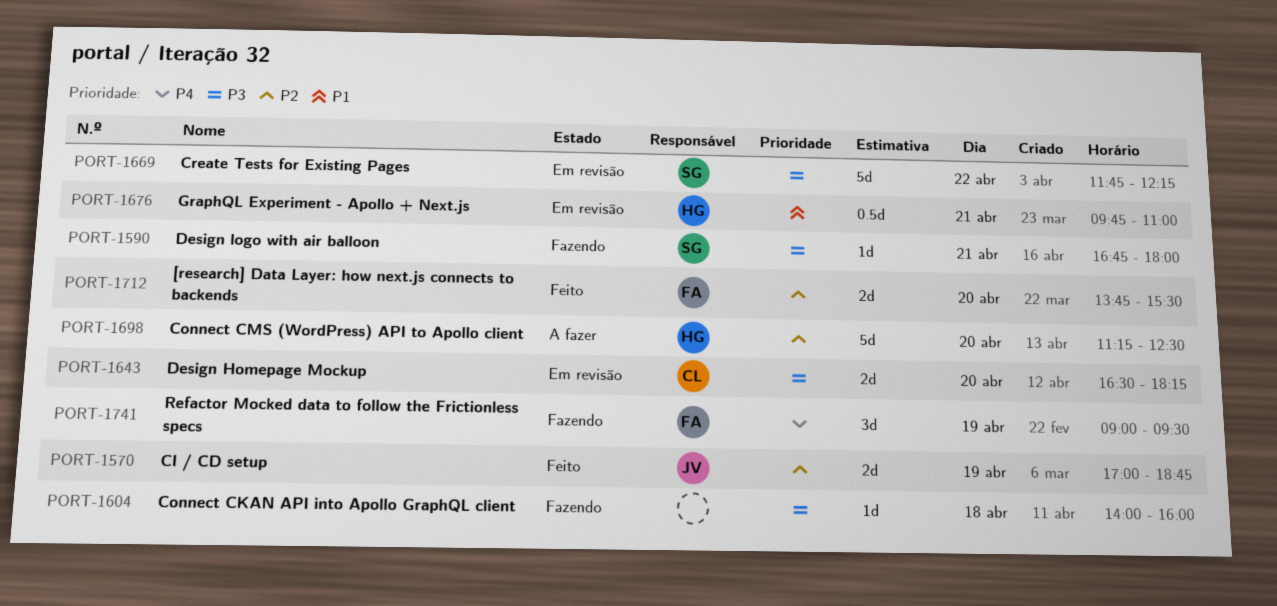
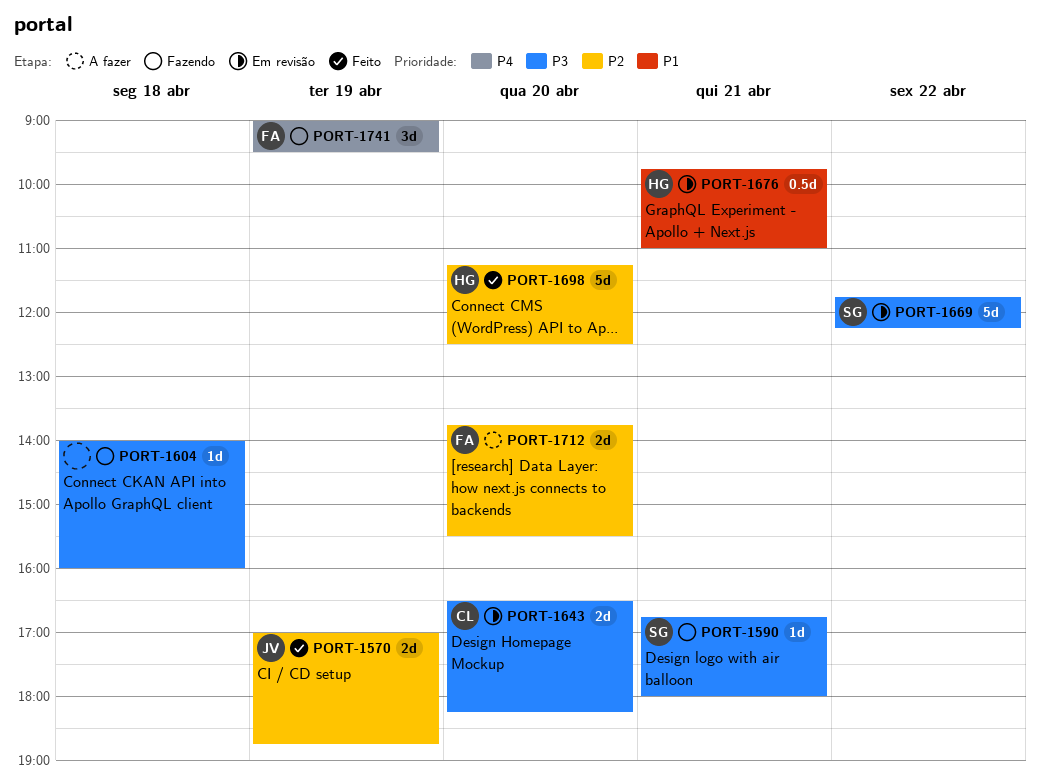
PORT-1698, status: A fazer -> Feito
PORT-1712, status: Feito -> A fazer

